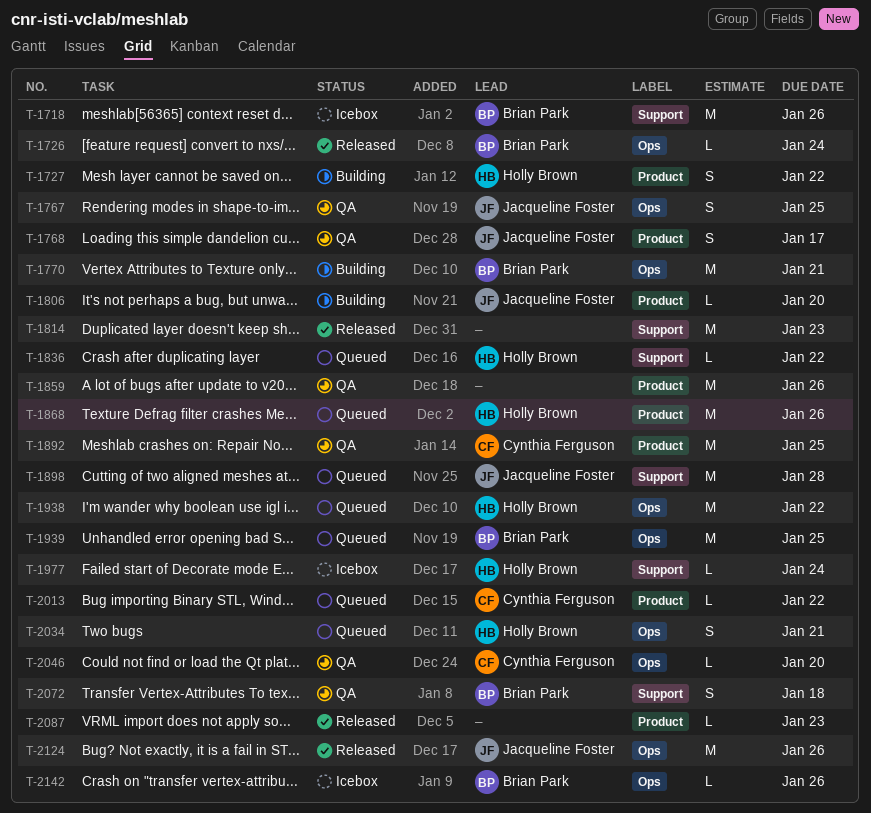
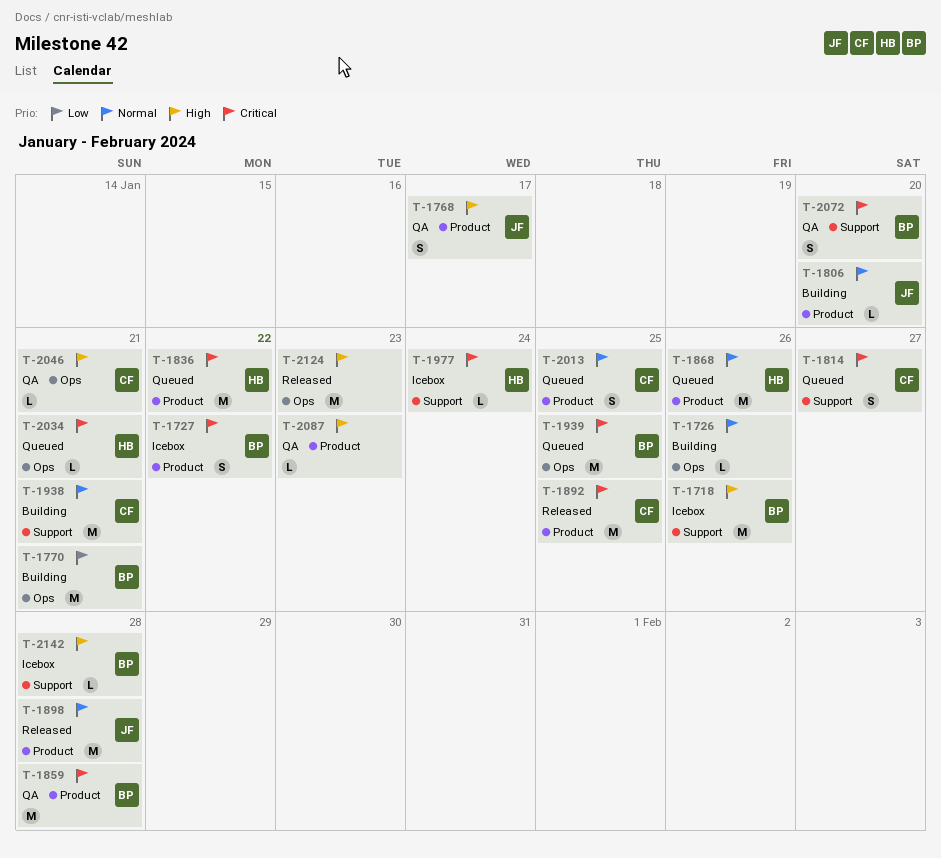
T-1726, status: Released -> Building
T-1726, owner: Brian Park -> none
T-1726, due: Jan 24 -> Jan 26
T-1727, status: Building -> Icebox
T-1727, owner: Holly Brown -> Brian Park
T-1767: present -> none
T-1814, status: Released -> Queued
T-1814, owner: none -> Cynthia Ferguson
T-1814, estimate: M -> S
T-1814, due: Jan 23 -> Jan 27
T-1836, label: Support -> Product
T-1836, estimate: L -> M
T-1859, owner: none -> Brian Park
T-1859, due: Jan 26 -> Jan 28
T-1892, status: QA -> Released
T-1898, status: Queued -> Released
T-1898, label: Support -> Product
T-1938, status: Queued -> Building
T-1938, owner: Holly Brown -> Cynthia Ferguson
T-1938, label: Ops -> Support
T-1938, due: Jan 22 -> Jan 21
T-2013, estimate: L -> S
T-2013, due: Jan 22 -> Jan 25
T-2034, estimate: S -> L
T-2046, due: Jan 20 -> Jan 21
T-2072, due: Jan 18 -> Jan 20
T-2087, status: Released -> QA
T-2124, owner: Jacqueline Foster -> none
T-2124, due: Jan 26 -> Jan 23
T-2142, label: Ops -> Support
T-2142, due: Jan 26 -> Jan 28

